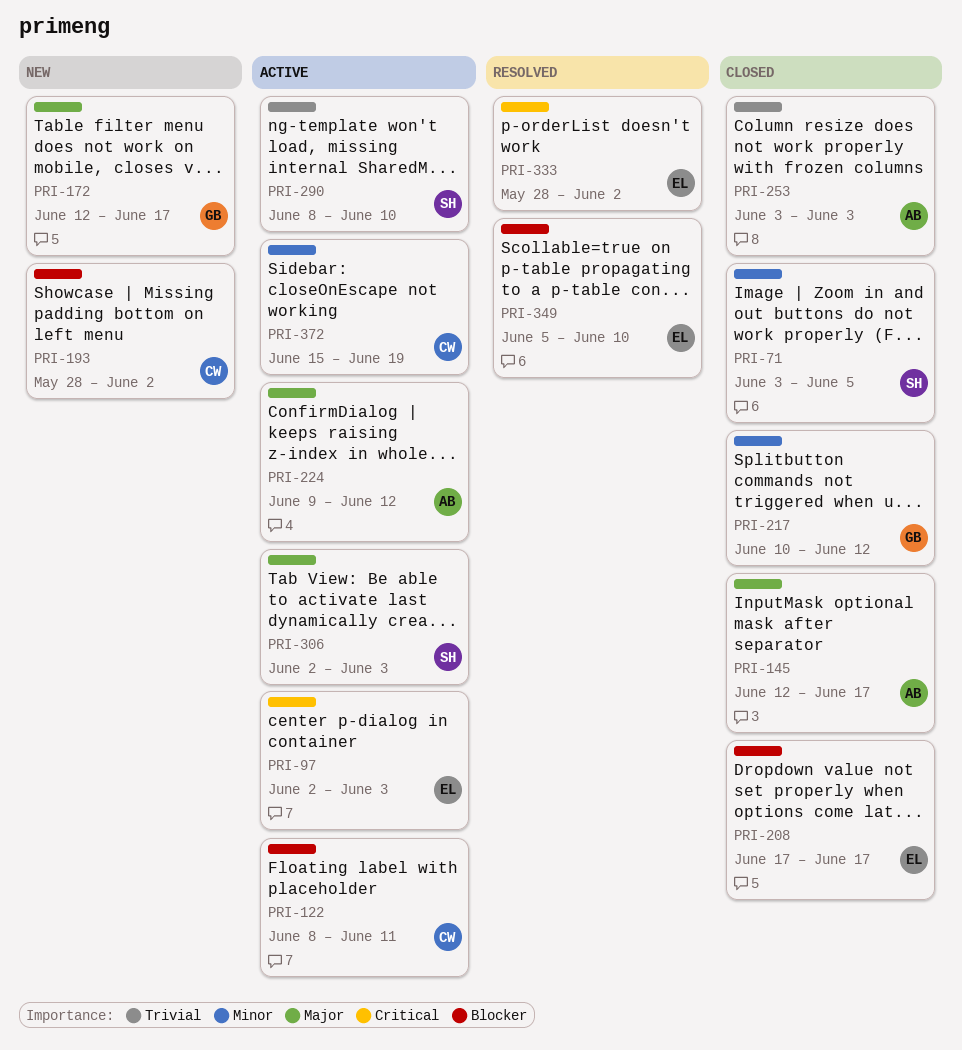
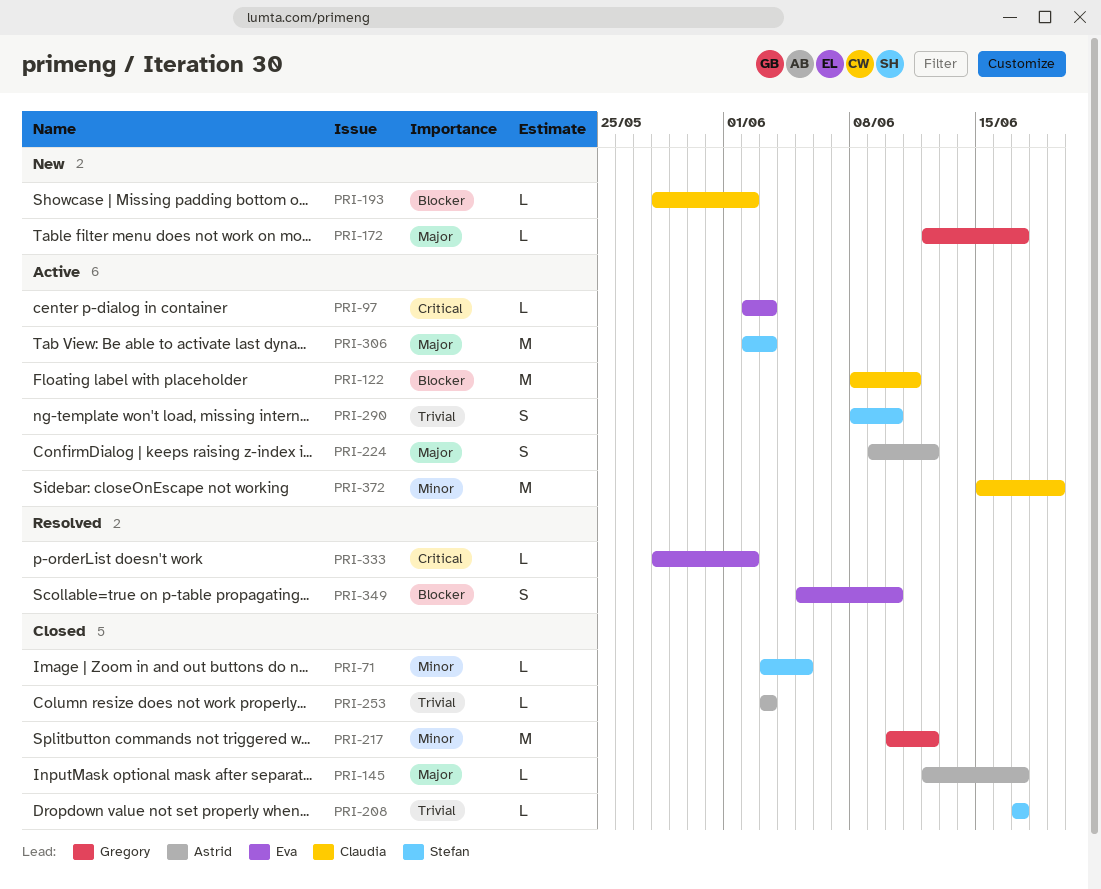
PRI-208, owner: Eva -> Stefan
PRI-208, priority: Blocker -> Trivial

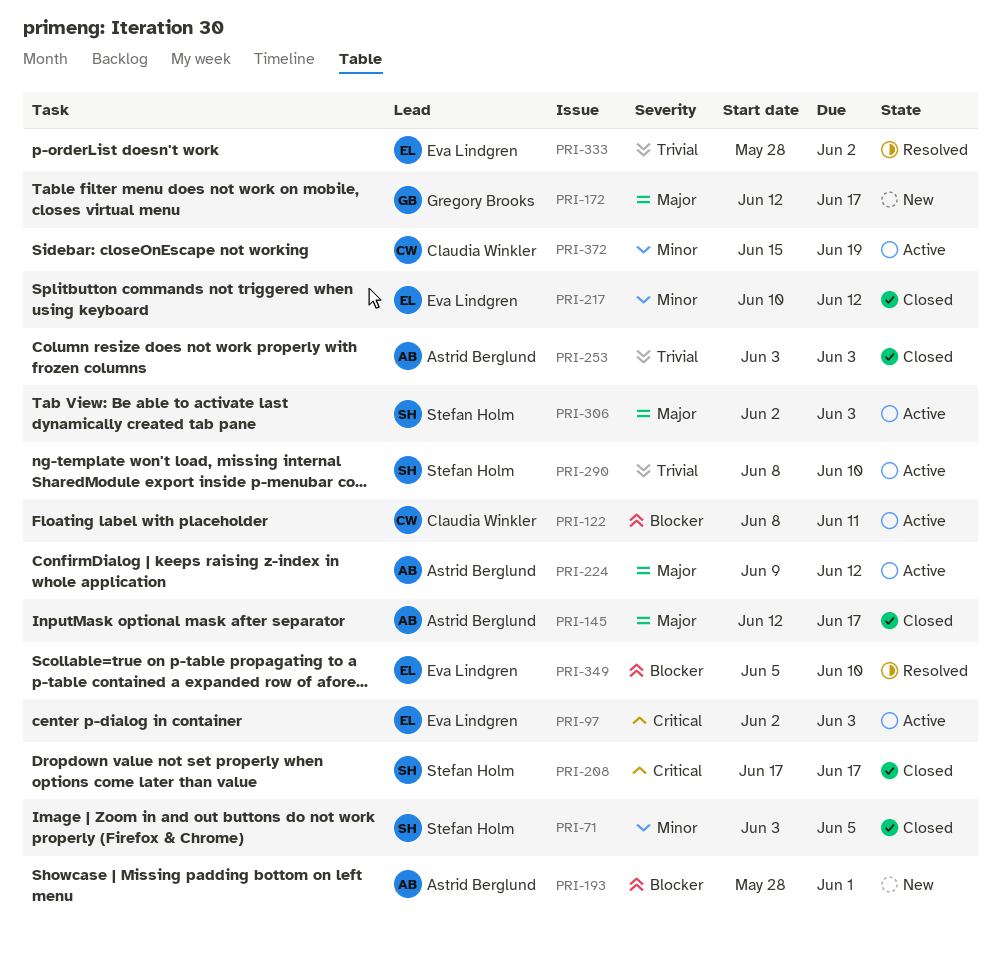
PRI-193, owner: Claudia Winkler -> Astrid Berglund
PRI-193, due: Jun 2 -> Jun 1
PRI-208, priority: Trivial -> Critical
PRI-217, owner: Gregory Brooks -> Eva Lindgren
PRI-333, priority: Critical -> Trivial

